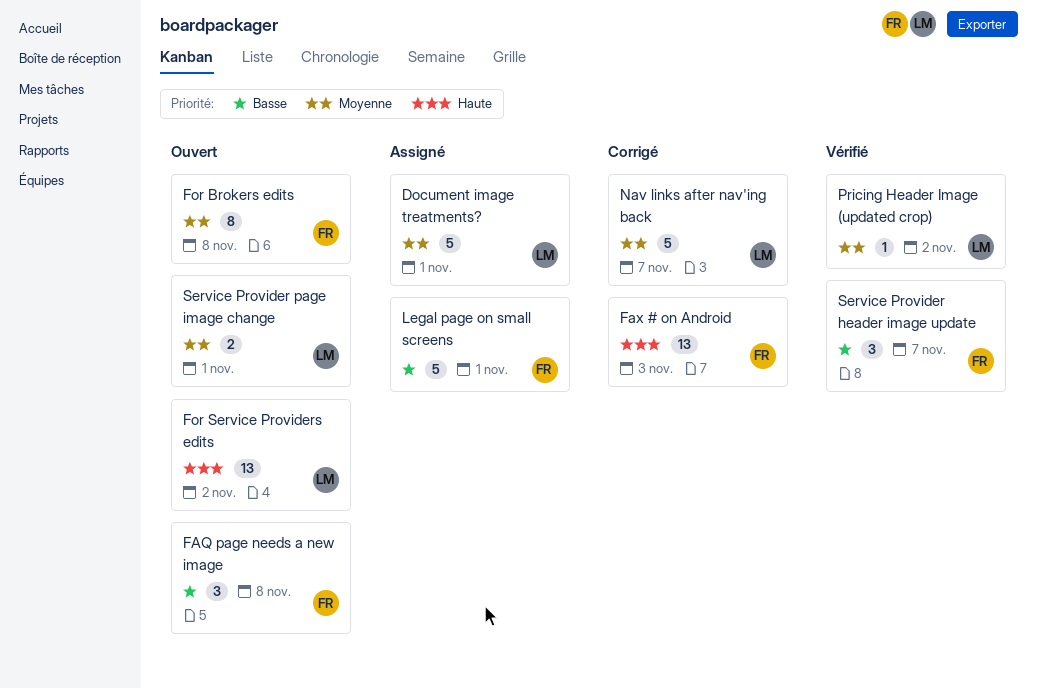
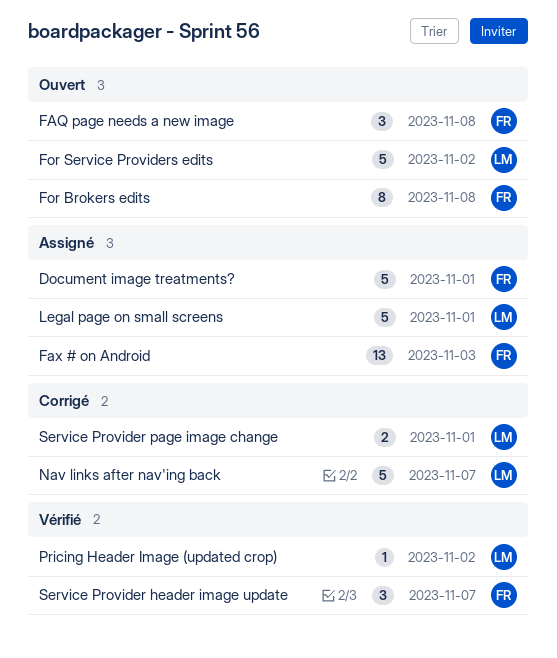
Document image treatments?, owner: LM -> FR
Fax # on Android, status: Corrigé -> Assigné
For Service Providers edits, estimate: 13 -> 5
Legal page on small screens, owner: FR -> LM
Service Provider page image change, status: Ouvert -> Corrigé

